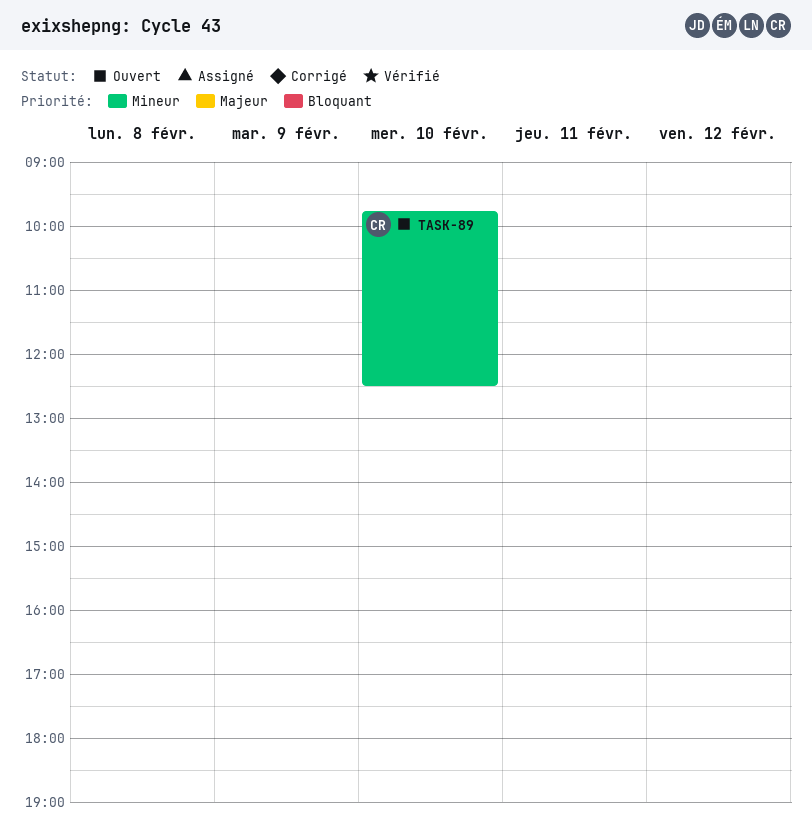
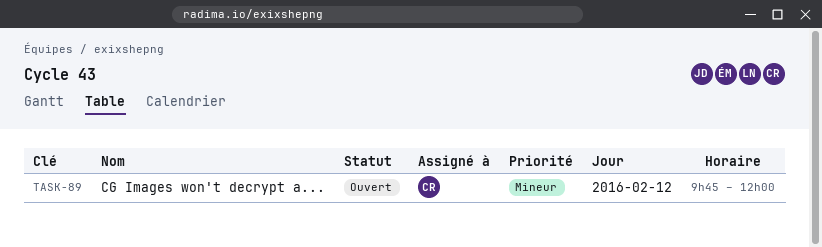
TASK-89, day: Feb 10 -> Feb 12
TASK-89, ends: 12:30 -> 12:00

